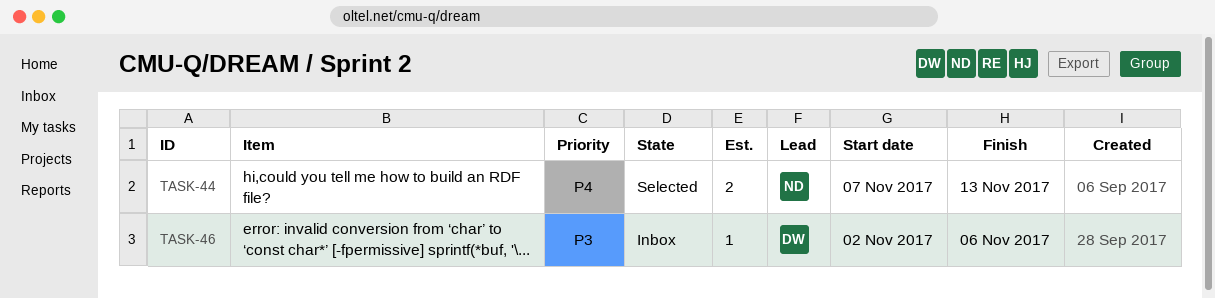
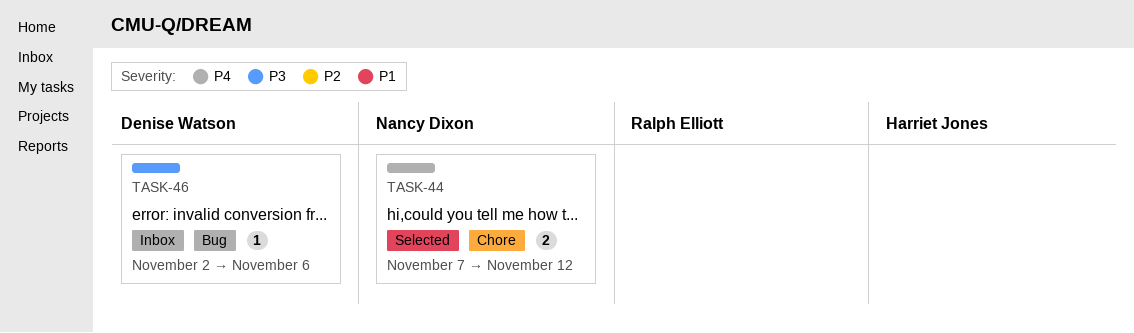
TASK-44, due: Nov 13 -> Nov 12

